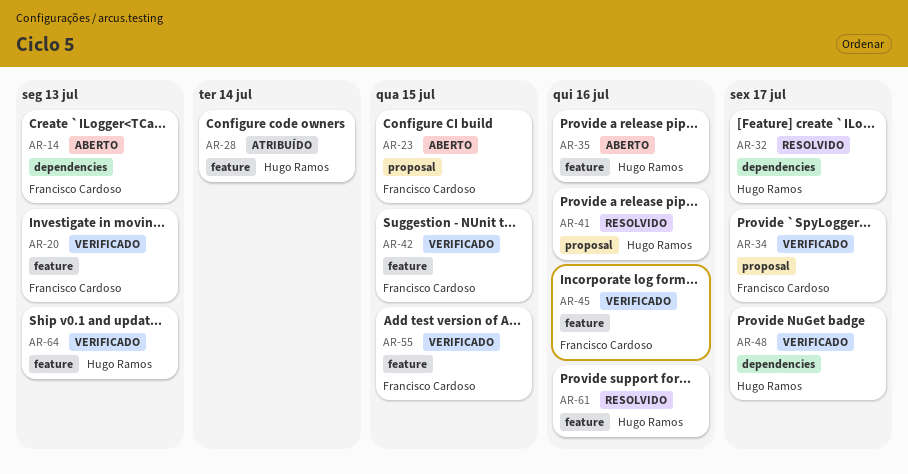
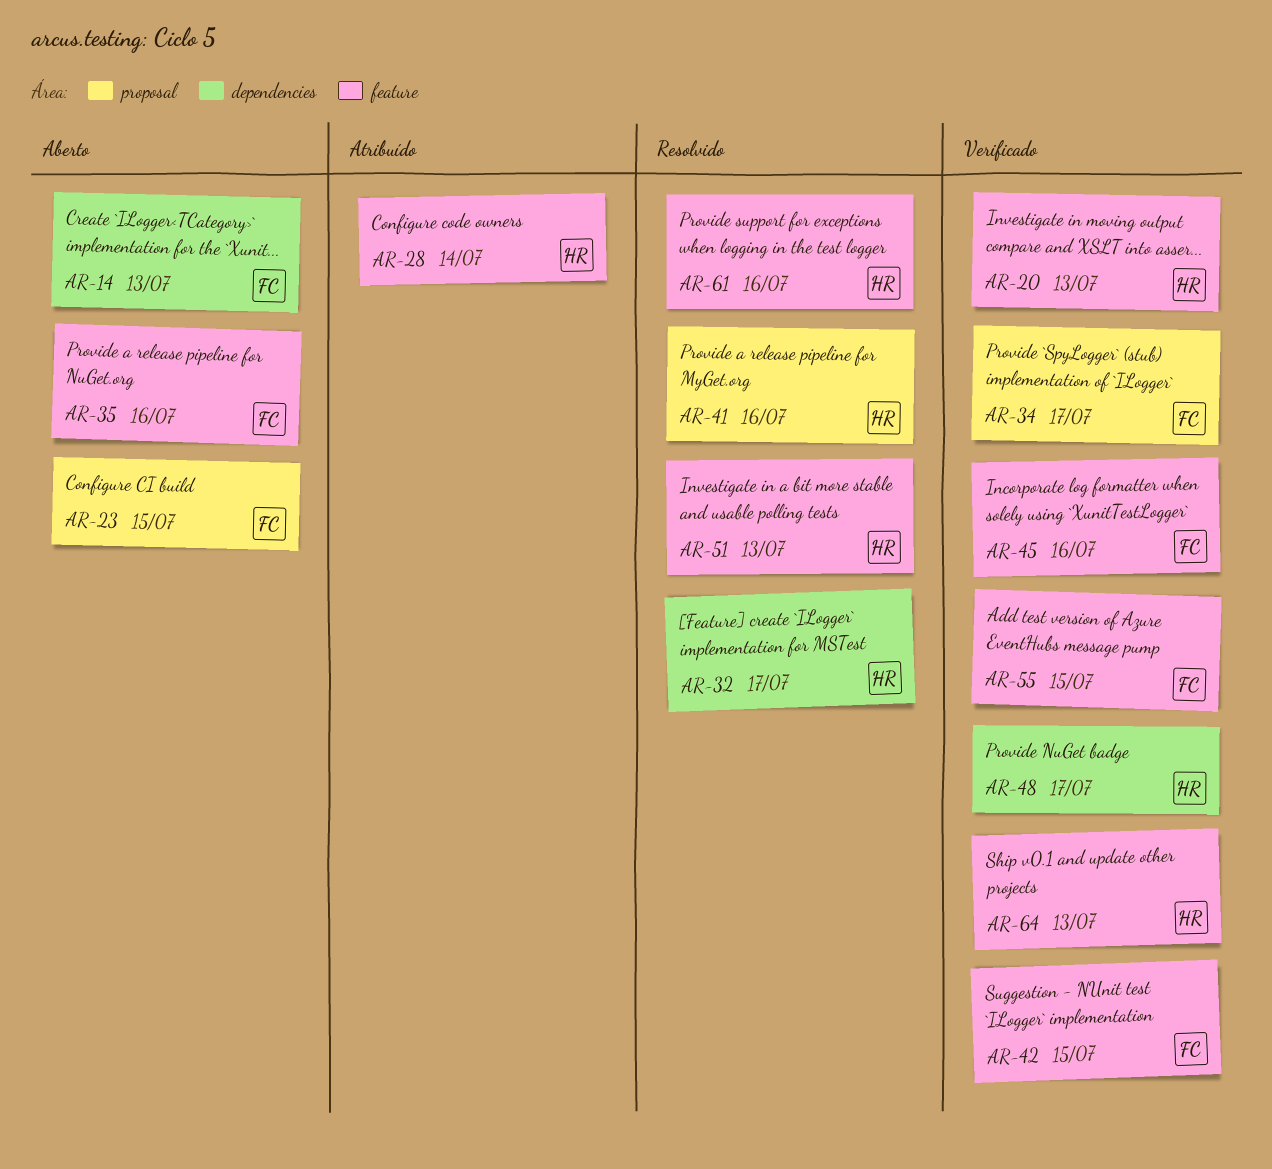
AR-20, owner: Francisco Cardoso -> Hugo Ramos
AR-35, owner: Hugo Ramos -> Francisco Cardoso
AR-51: none -> present

